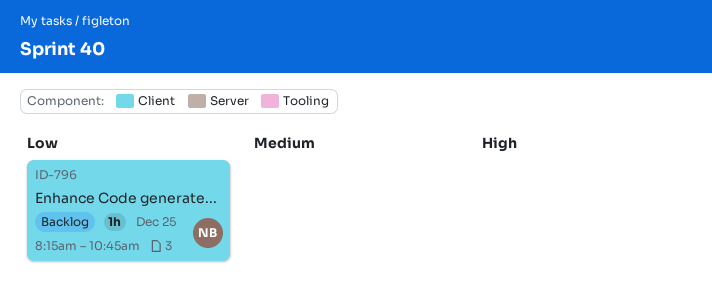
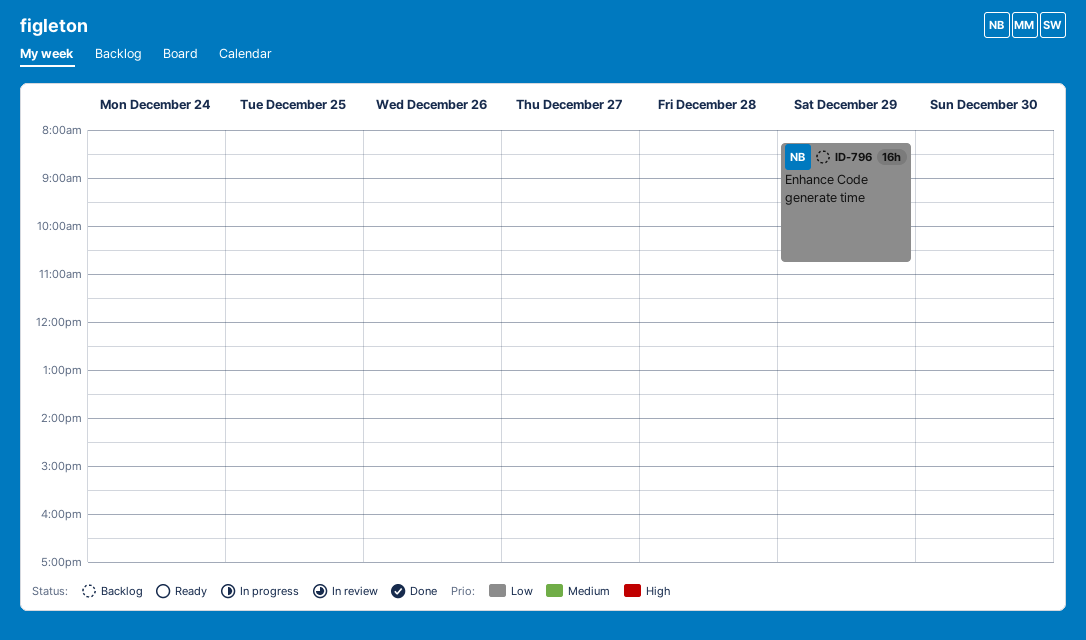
ID-796, estimate: 1h -> 16h
ID-796, day: Dec 25 -> Dec 29

